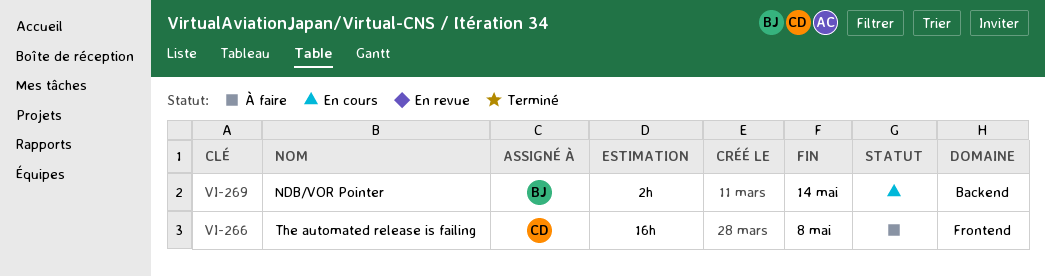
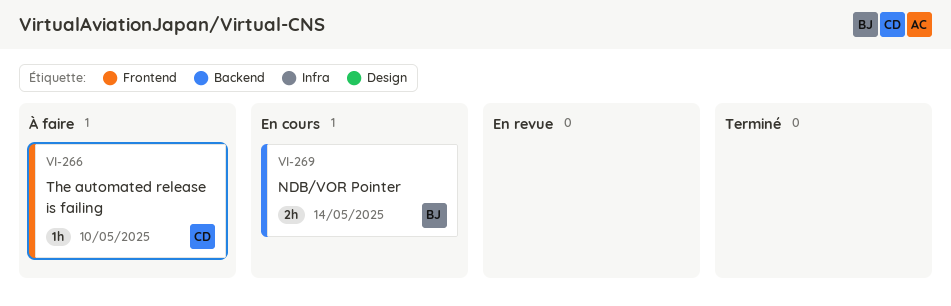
VI-266, estimate: 16h -> 1h
VI-266, due: May 8 -> May 10

